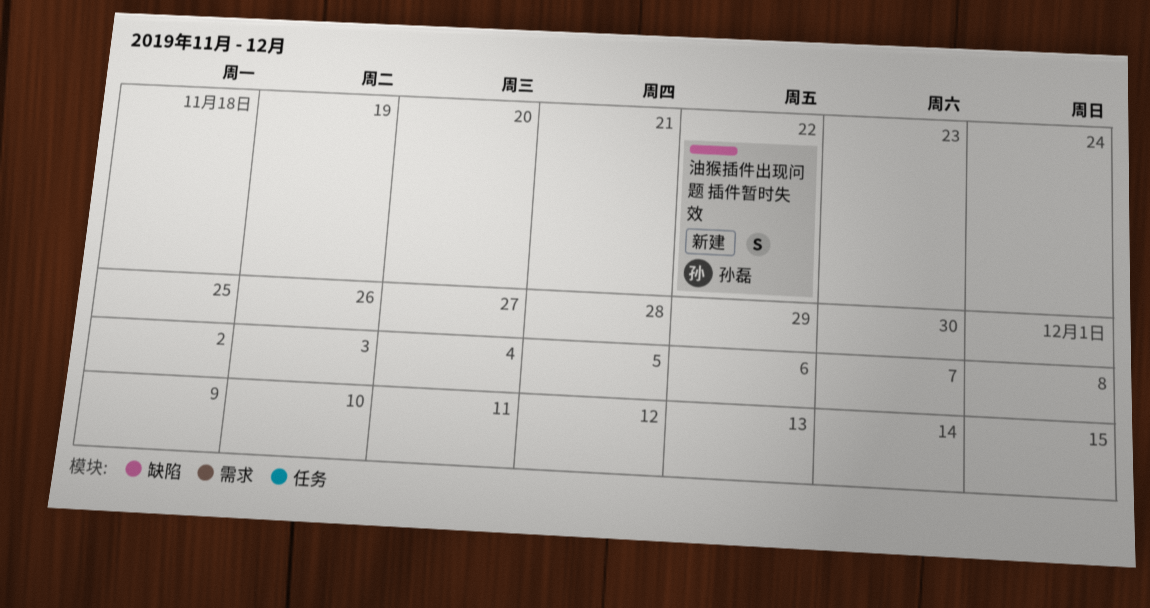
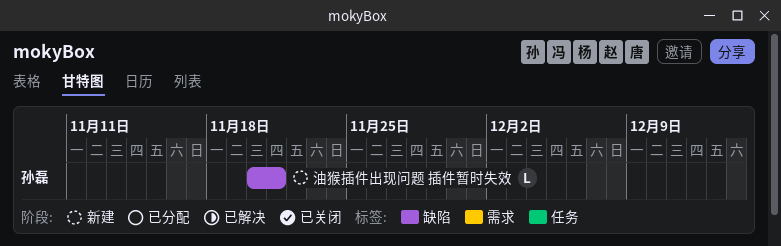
油猴插件出现问题 插件暂时失效, estimate: S -> L
油猴插件出现问题 插件暂时失效, due: Nov 22 -> Nov 21

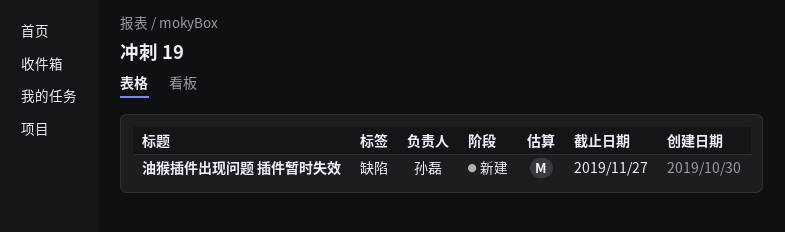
油猴插件出现问题 插件暂时失效, estimate: L -> M
油猴插件出现问题 插件暂时失效, due: Nov 21 -> Nov 27

